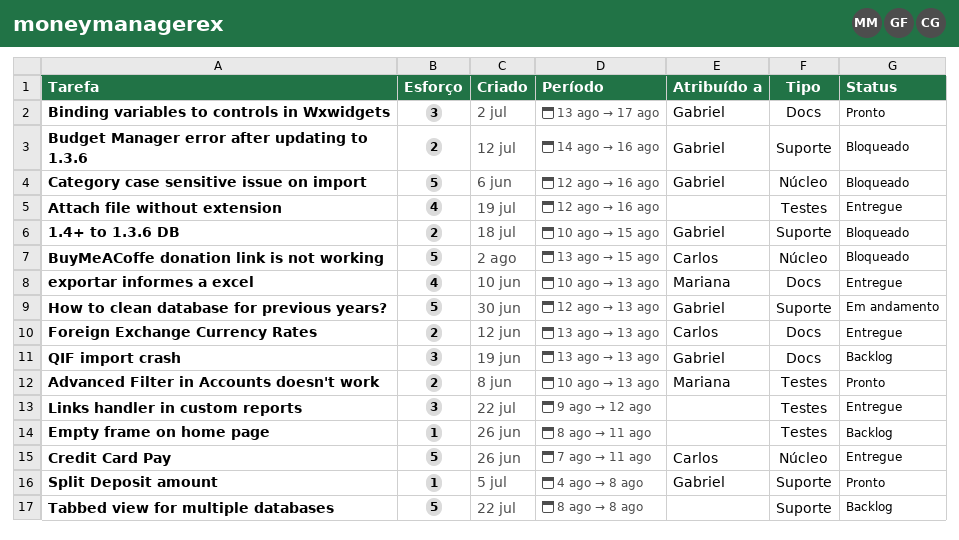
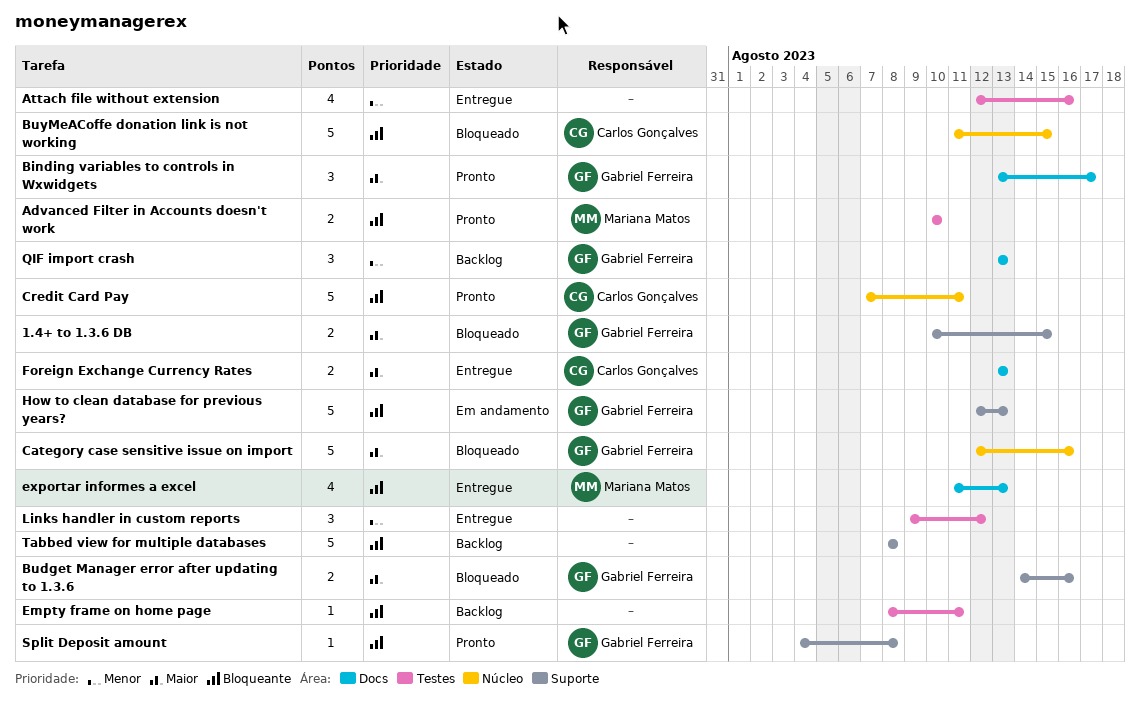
Advanced Filter in Accounts doesn't work, due: Aug 13 -> Aug 10
BuyMeACoffe donation link is not working, start: Aug 13 -> Aug 11
Credit Card Pay, status: Entregue -> Pronto
exportar informes a excel, start: Aug 10 -> Aug 11

